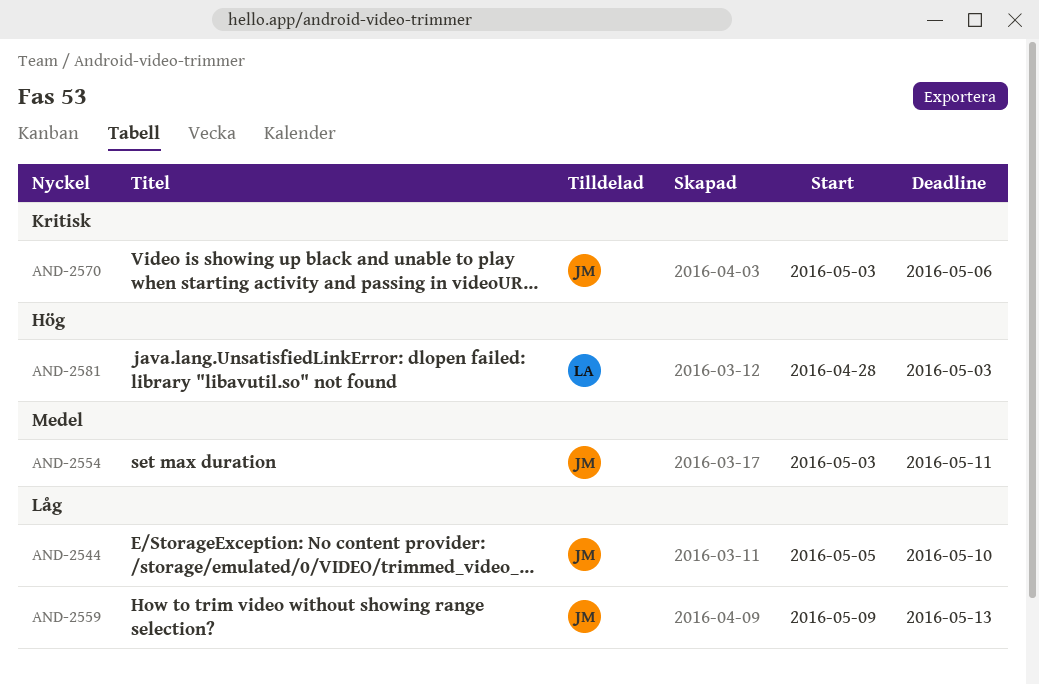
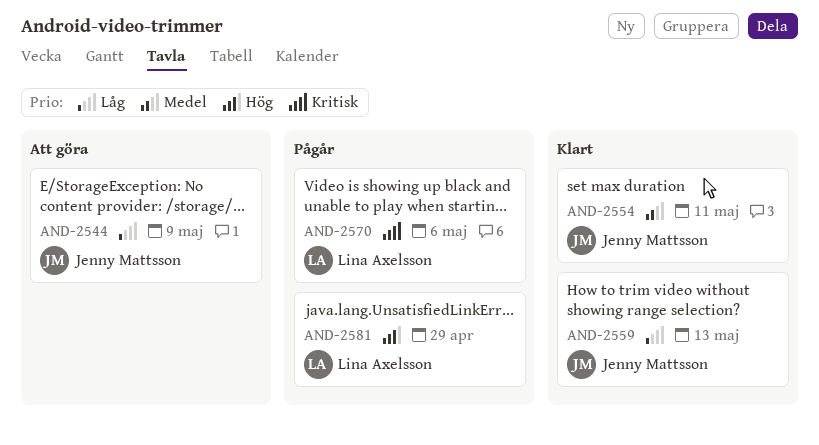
AND-2544, due: May 10 -> May 9
AND-2570, owner: Jenny Mattsson -> Lina Axelsson
AND-2581, due: May 3 -> Apr 29

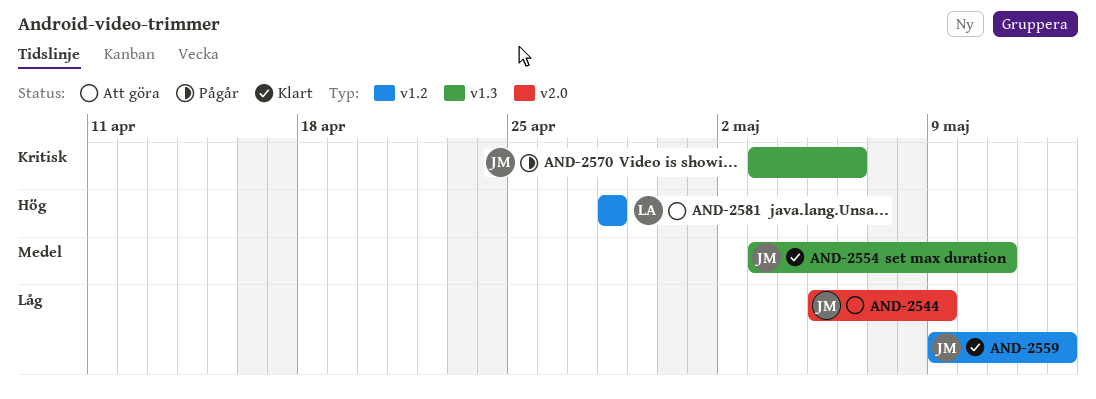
AND-2570, owner: Lina Axelsson -> Jenny Mattsson
AND-2581, status: Pågår -> Att göra
AND-2581, due: Apr 29 -> Apr 28

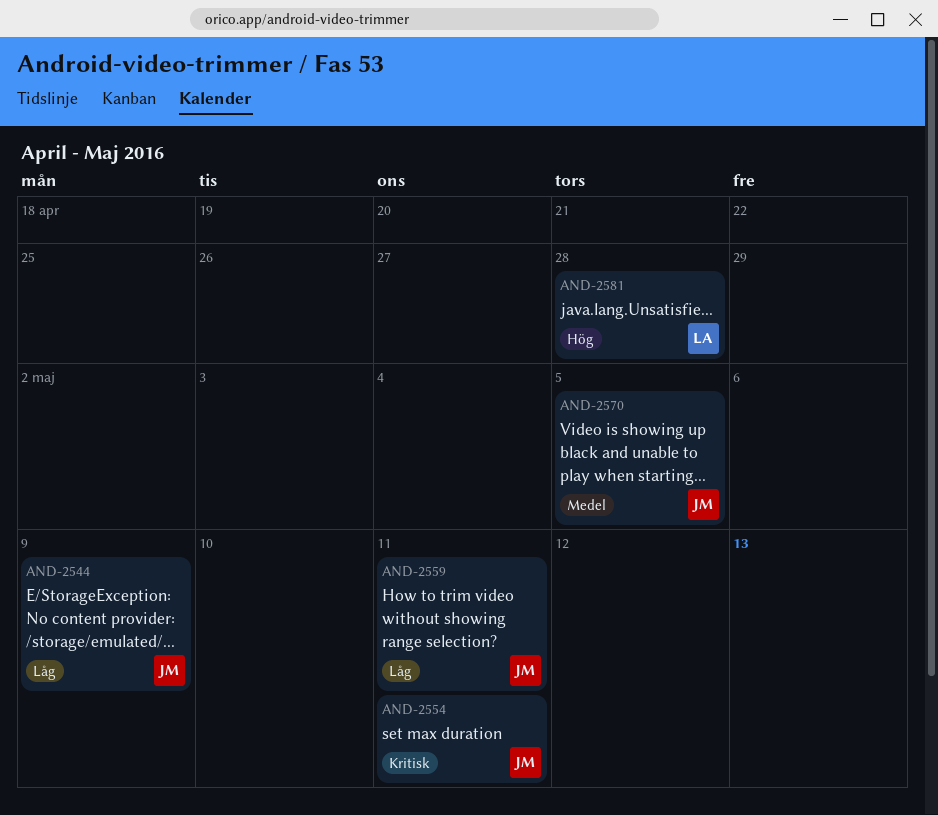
AND-2554, priority: Medel -> Kritisk
AND-2559, due: May 13 -> May 11
AND-2570, priority: Kritisk -> Medel
AND-2570, due: May 6 -> May 5

